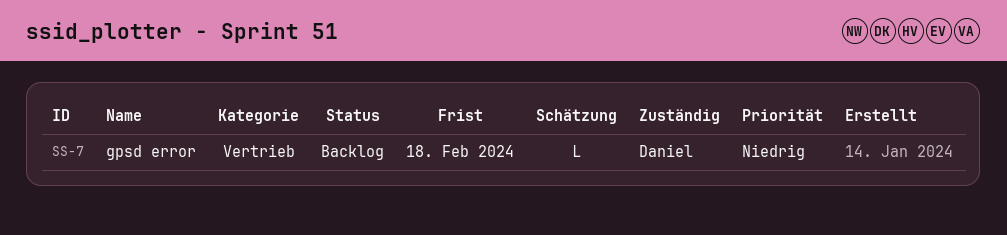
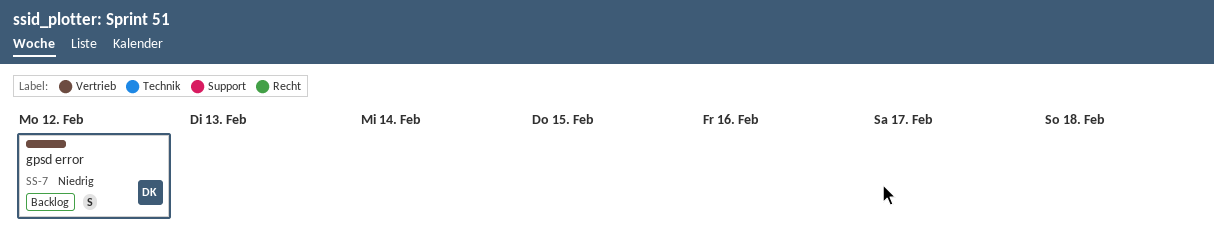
SS-7, estimate: L -> S
SS-7, due: Feb 18 -> Feb 12

